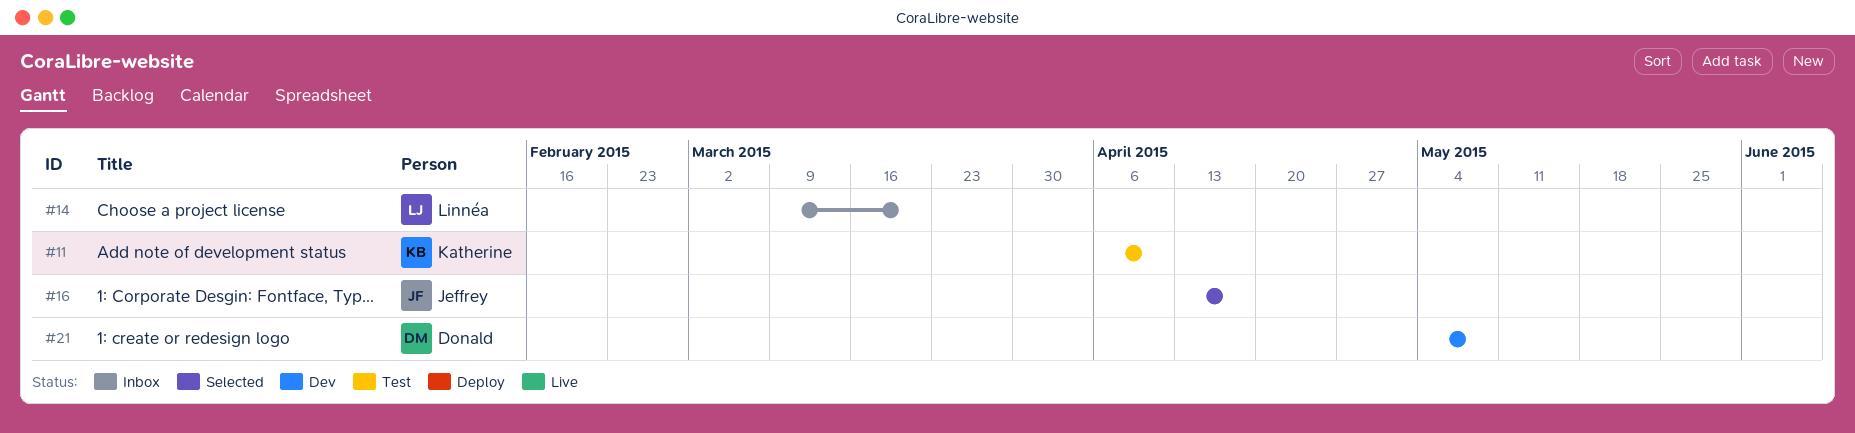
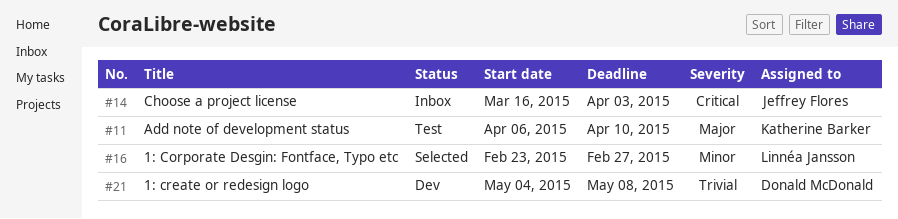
#14, owner: Linnéa Jansson -> Jeffrey Flores
#14, start: Mar 9 -> Mar 16
#14, due: Mar 20 -> Apr 3
#16, owner: Jeffrey Flores -> Linnéa Jansson
#16, start: Apr 13 -> Feb 23
#16, due: Apr 17 -> Feb 27

